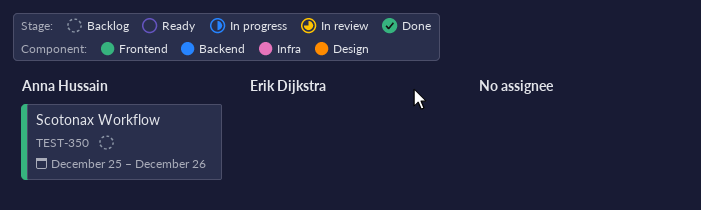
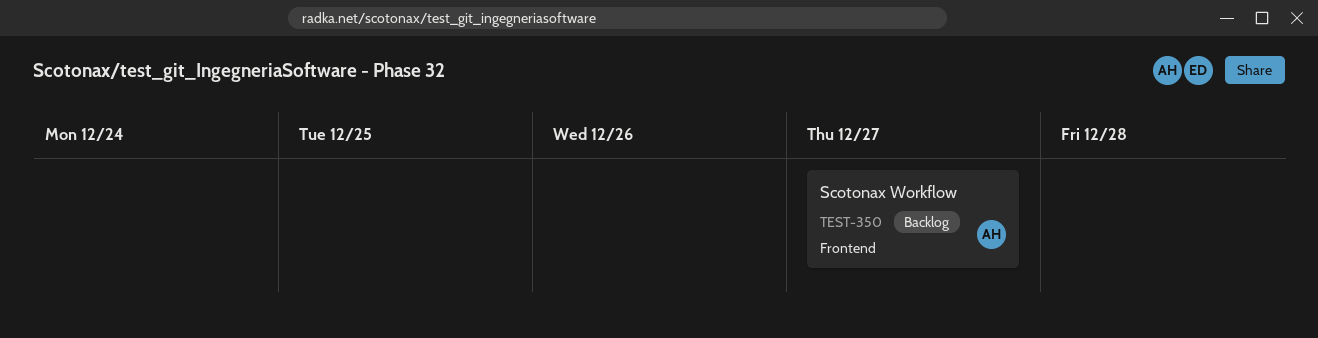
TEST-350, due: Dec 26 -> Dec 27

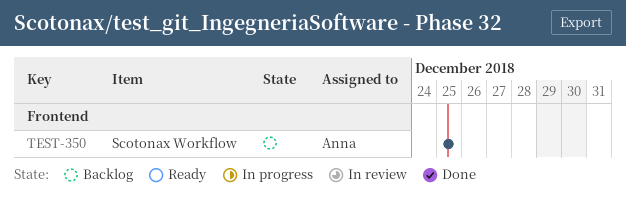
TEST-350, due: Dec 27 -> Dec 25

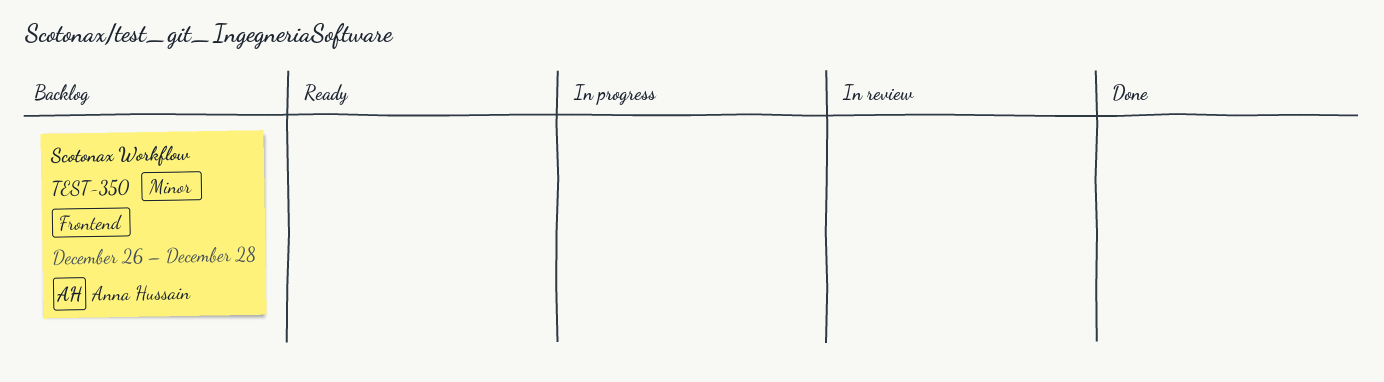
TEST-350, start: Dec 25 -> Dec 26
TEST-350, due: Dec 25 -> Dec 28

